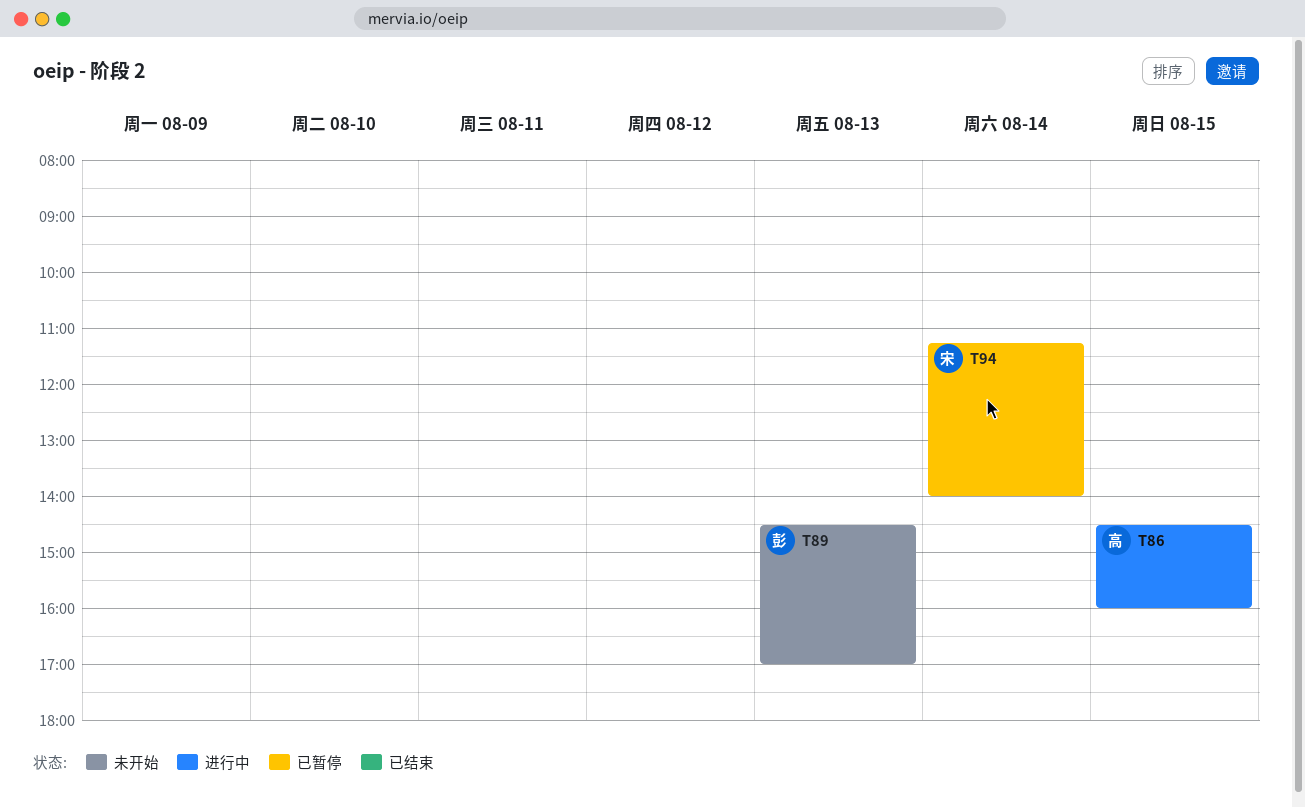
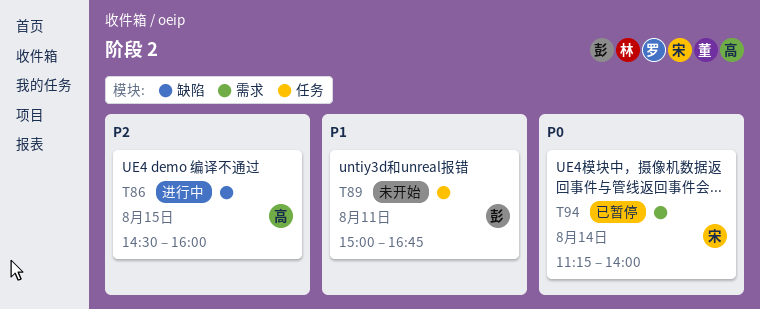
T89, day: Aug 13 -> Aug 11
T89, begins: 14:30 -> 15:00
T89, ends: 17:00 -> 16:45

